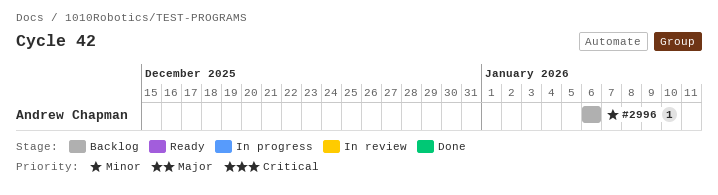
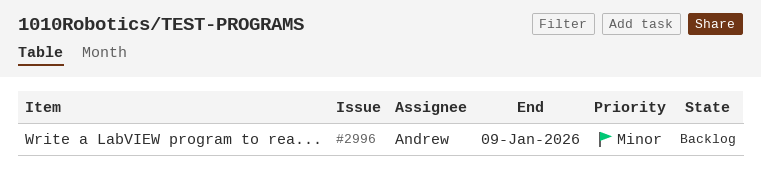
#2996, due: Jan 6 -> Jan 9

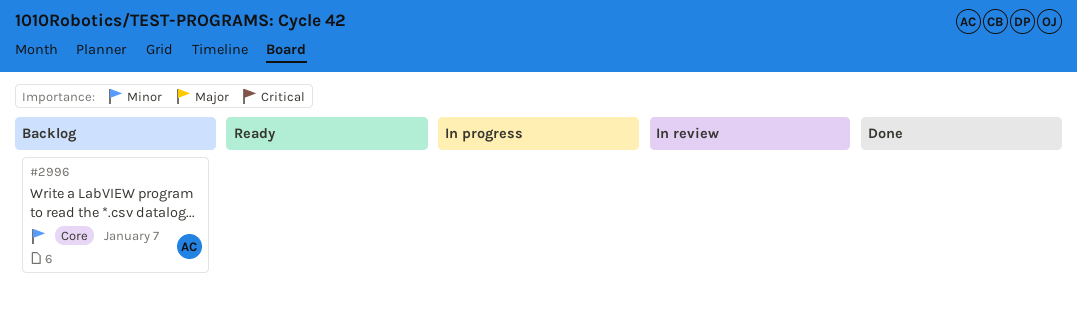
#2996, due: Jan 9 -> Jan 7

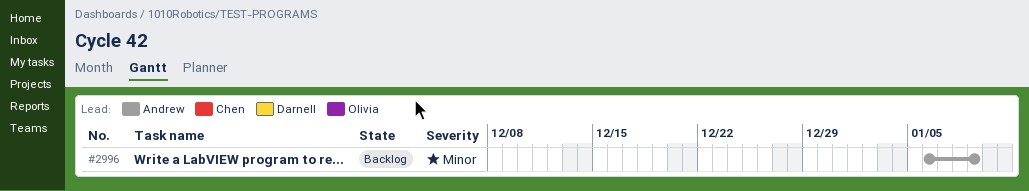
#2996, due: Jan 7 -> Jan 9

